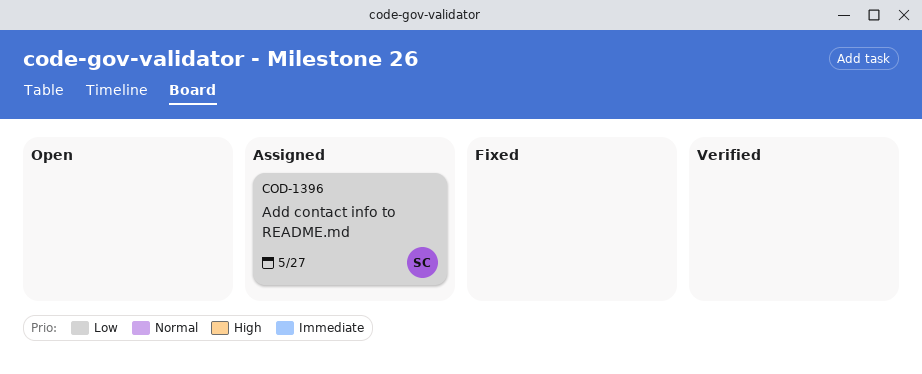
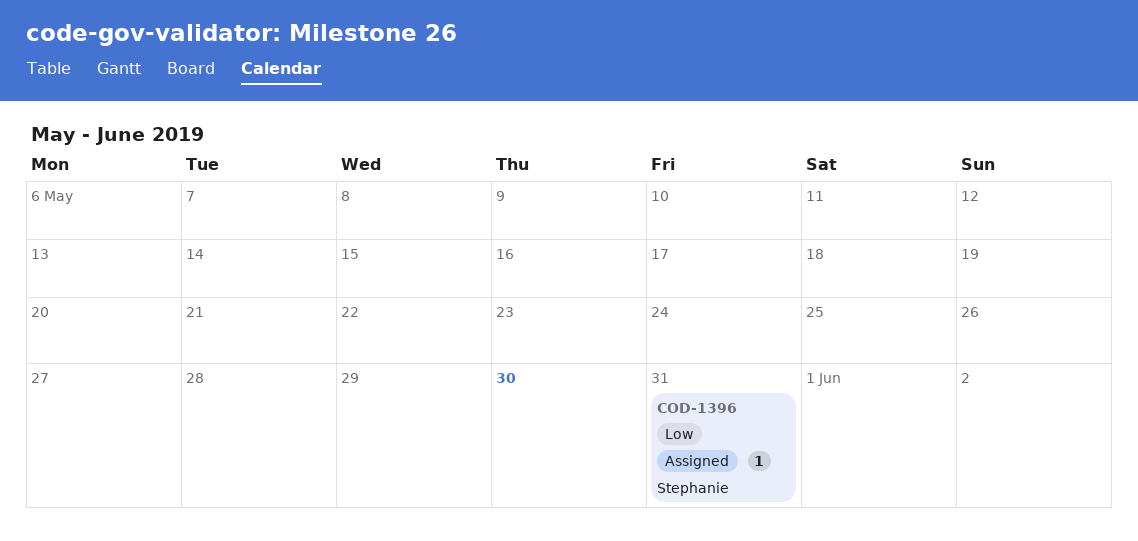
COD-1396, due: May 27 -> May 31

